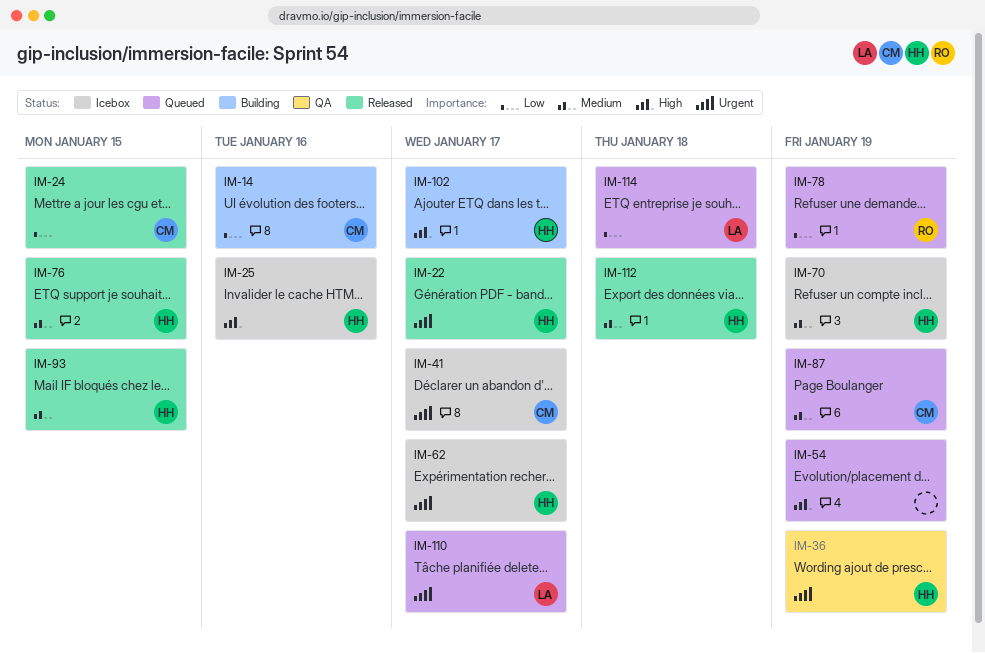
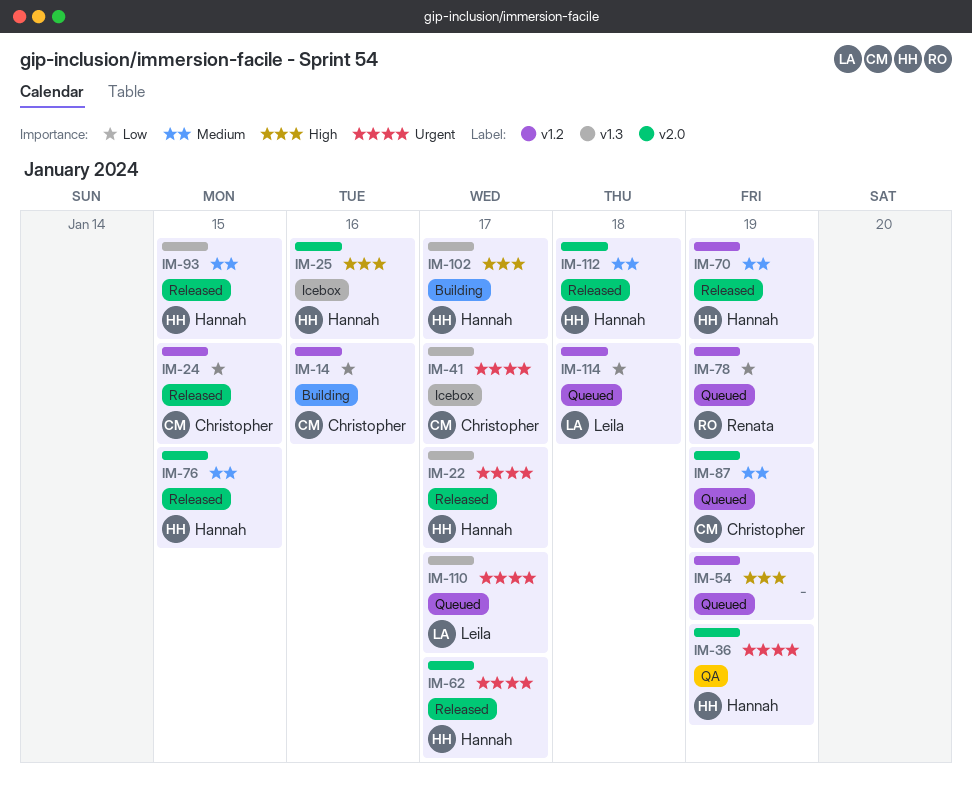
IM-62, status: Icebox -> Released
IM-70, status: Icebox -> Released

